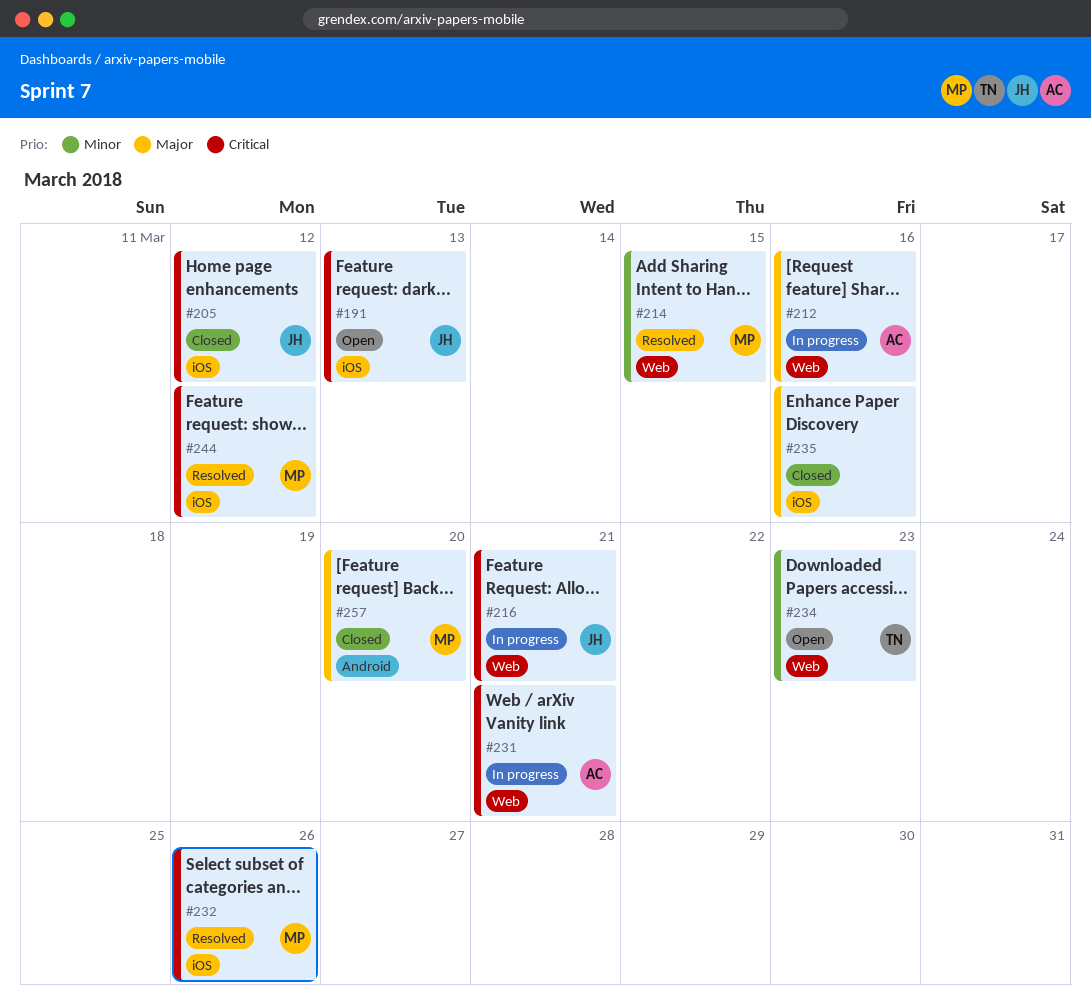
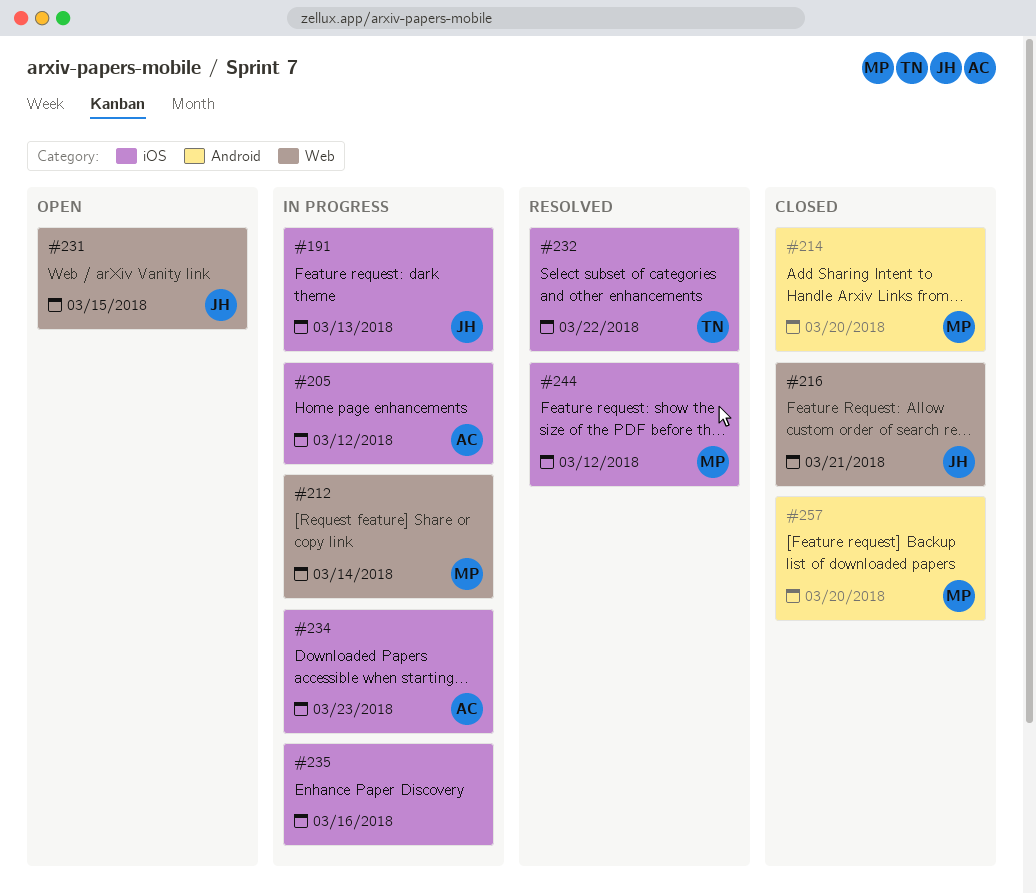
#191, status: Open -> In progress
#205, status: Closed -> In progress
#205, owner: JH -> AC
#212, owner: AC -> MP
#212, due: Mar 16 -> Mar 14
#214, status: Resolved -> Closed
#214, label: Web -> Android
#214, due: Mar 15 -> Mar 20
#216, status: In progress -> Closed
#231, status: In progress -> Open
#231, owner: AC -> JH
#231, due: Mar 21 -> Mar 15
#232, owner: MP -> TN
#232, due: Mar 26 -> Mar 22
#234, status: Open -> In progress
#234, owner: TN -> AC
#234, label: Web -> iOS
#235, status: Closed -> In progress

